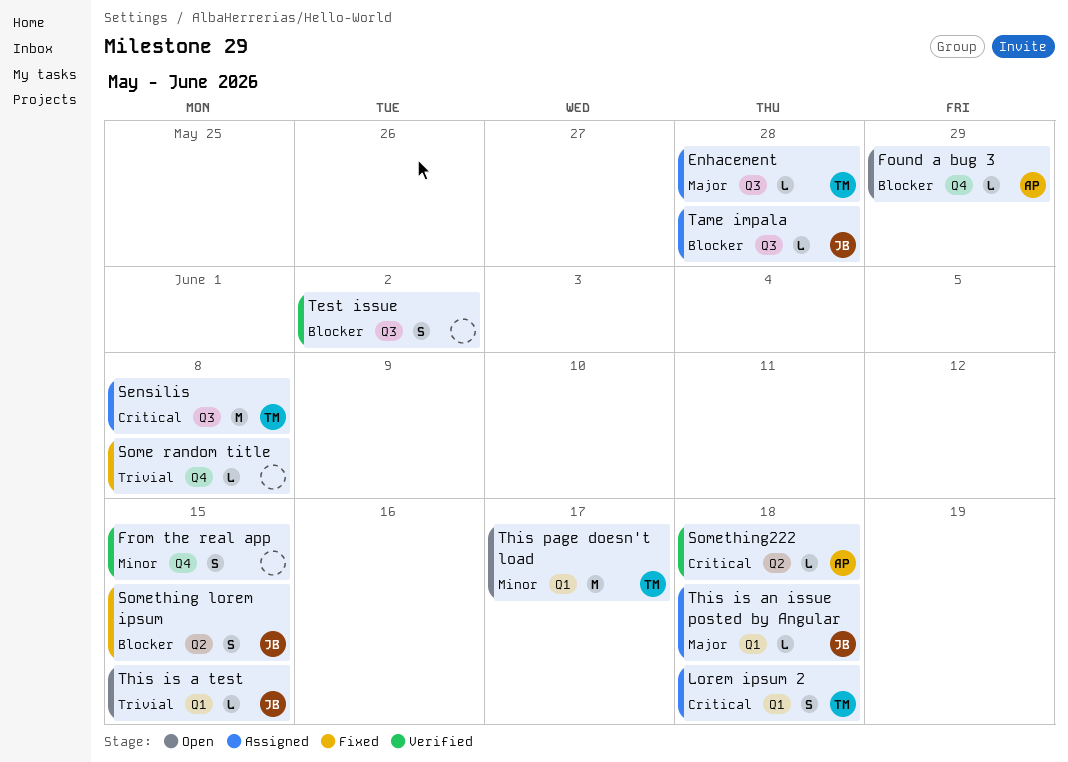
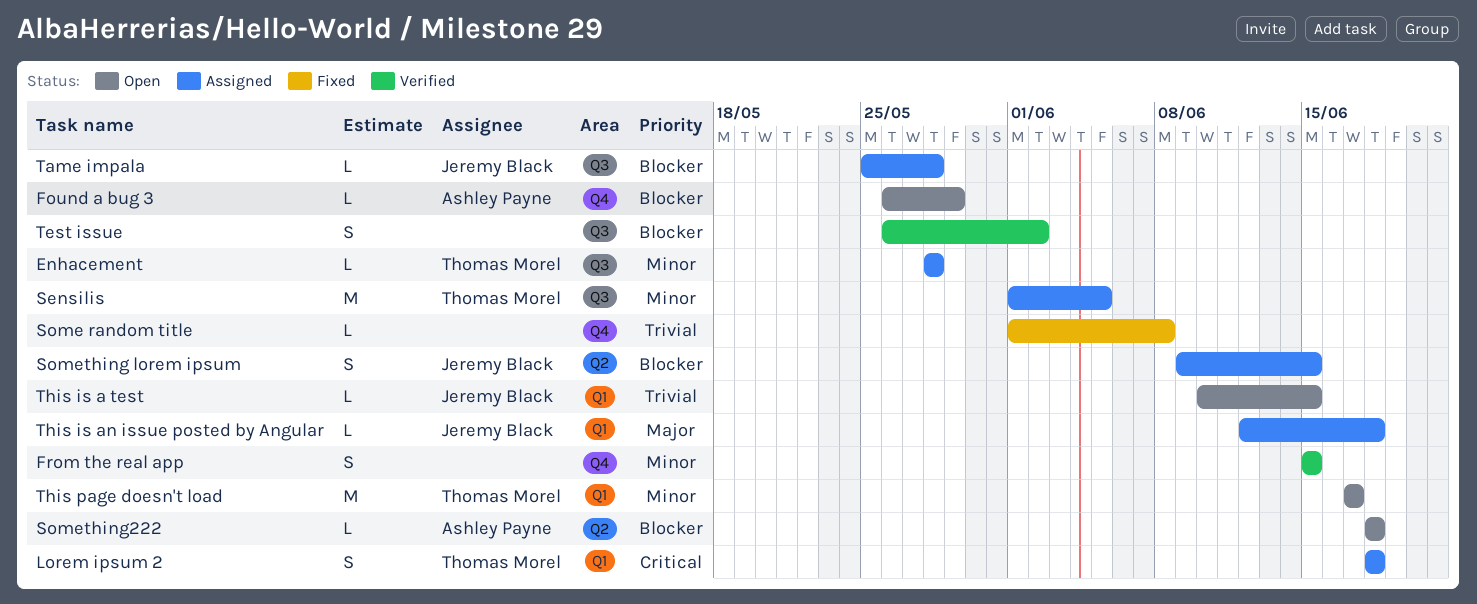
Enhacement, priority: Major -> Minor
Sensilis, priority: Critical -> Minor
Sensilis, due: Jun 8 -> Jun 5
Something lorem ipsum, status: Fixed -> Assigned
Something222, status: Verified -> Open
Something222, priority: Critical -> Blocker

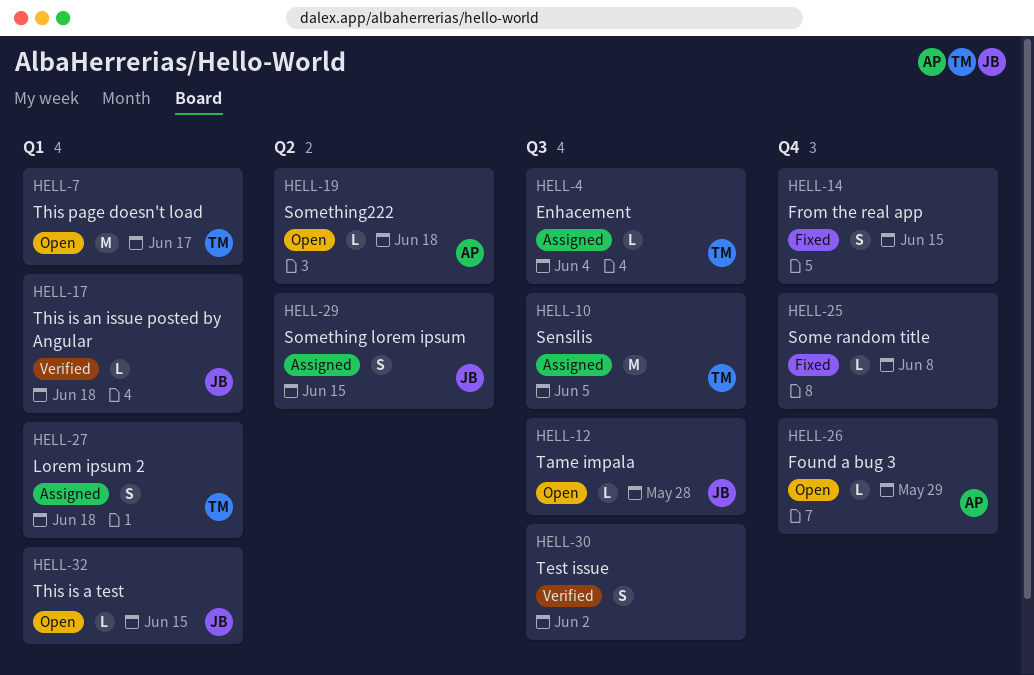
Enhacement, due: May 28 -> Jun 4
From the real app, status: Verified -> Fixed
Tame impala, status: Assigned -> Open
This is an issue posted by Angular, status: Assigned -> Verified

